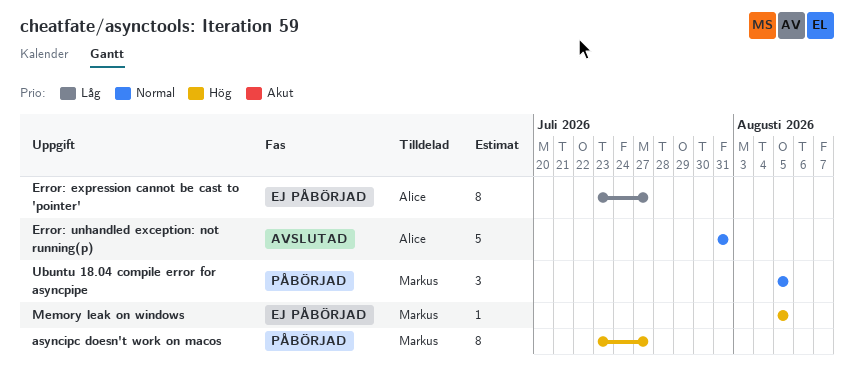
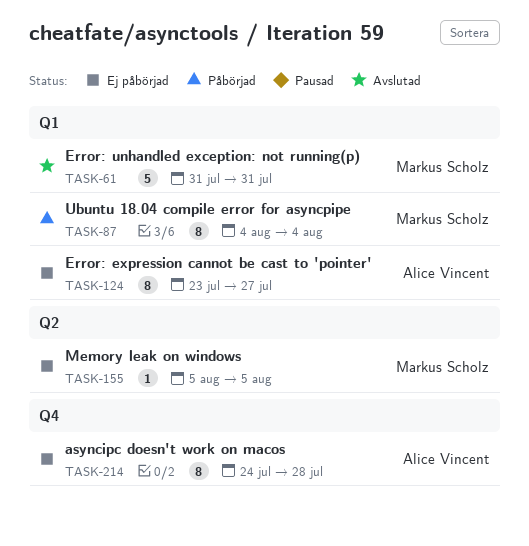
asyncipc doesn't work on macos, status: Påbörjad -> Ej påbörjad
asyncipc doesn't work on macos, owner: Markus Scholz -> Alice Vincent
asyncipc doesn't work on macos, start: Jul 23 -> Jul 24
asyncipc doesn't work on macos, due: Jul 27 -> Jul 28
Error: unhandled exception: not running(p), owner: Alice Vincent -> Markus Scholz
Ubuntu 18.04 compile error for asyncpipe, estimate: 3 -> 8
Ubuntu 18.04 compile error for asyncpipe, start: Aug 5 -> Aug 4
Ubuntu 18.04 compile error for asyncpipe, due: Aug 5 -> Aug 4

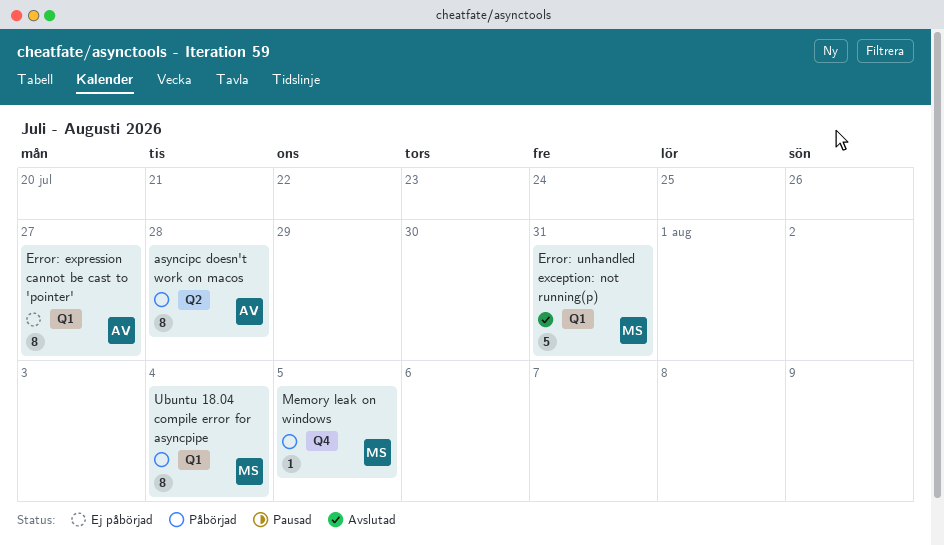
asyncipc doesn't work on macos, status: Ej påbörjad -> Påbörjad
asyncipc doesn't work on macos, label: Q4 -> Q2
Memory leak on windows, status: Ej påbörjad -> Påbörjad
Memory leak on windows, label: Q2 -> Q4

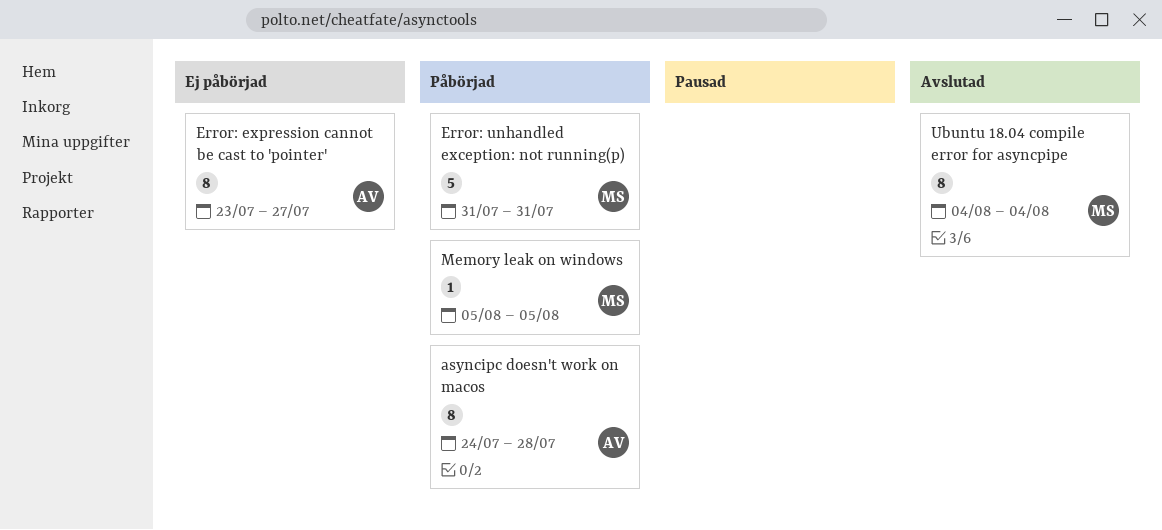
Error: unhandled exception: not running(p), status: Avslutad -> Påbörjad
Ubuntu 18.04 compile error for asyncpipe, status: Påbörjad -> Avslutad

